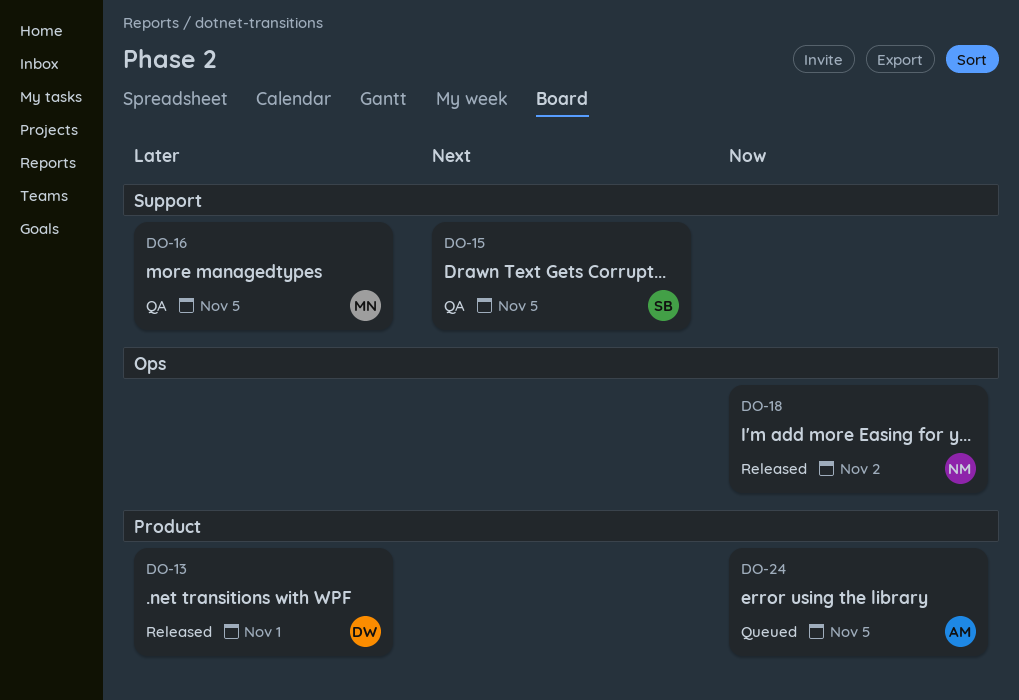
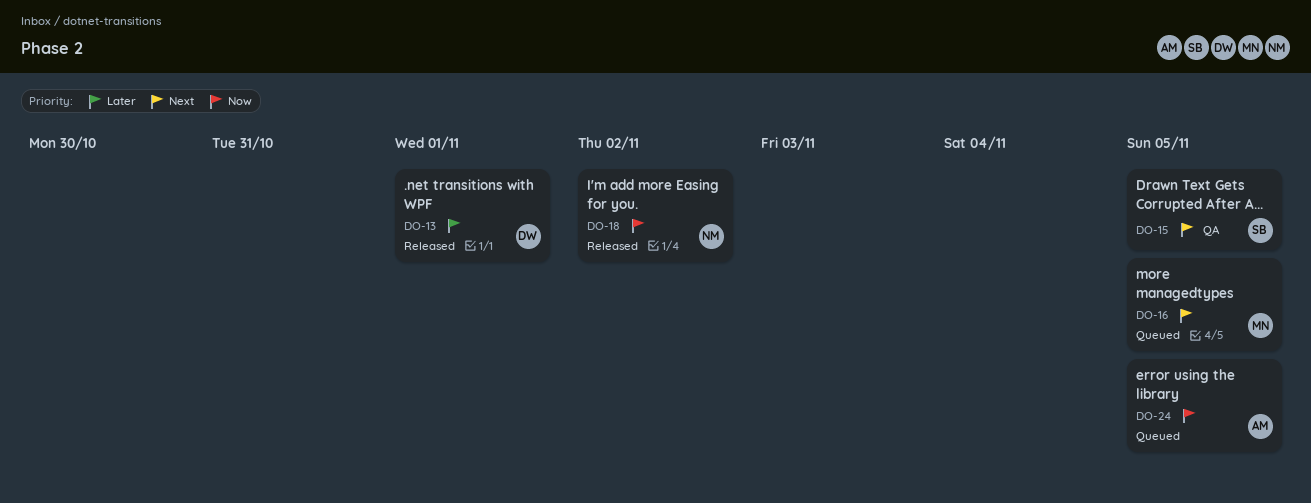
DO-16, status: QA -> Queued
DO-16, priority: Later -> Next

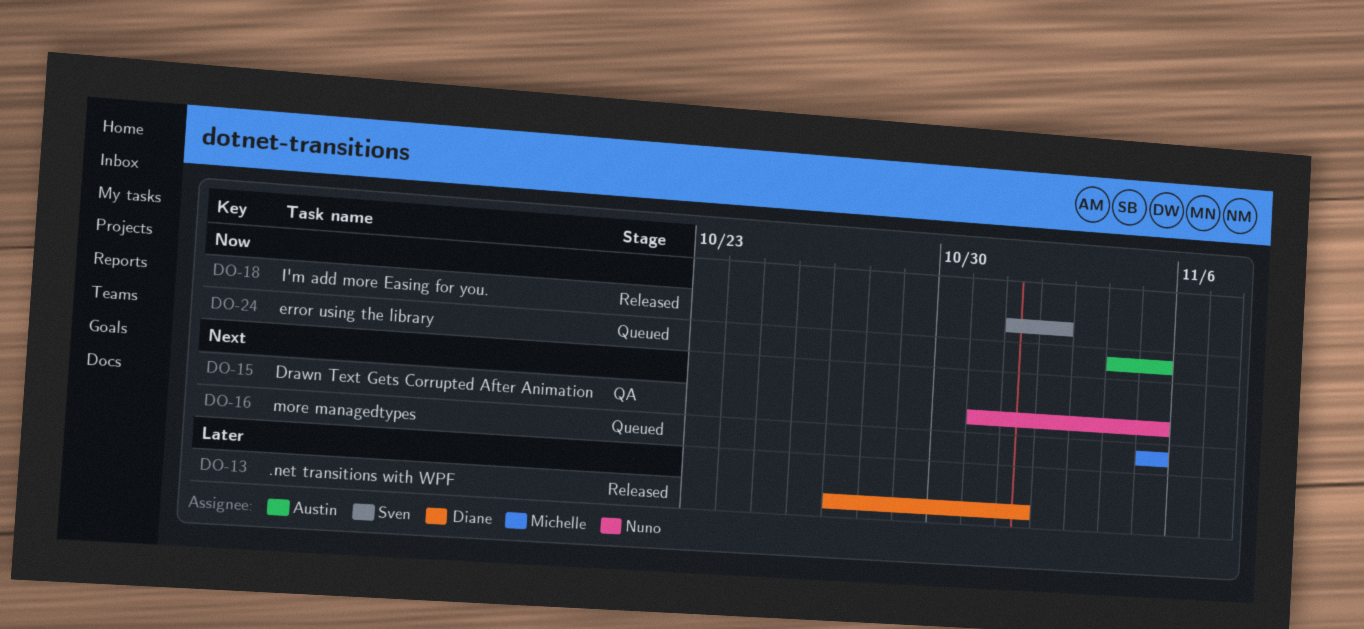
DO-15, owner: Sven -> Nuno
DO-18, owner: Nuno -> Sven

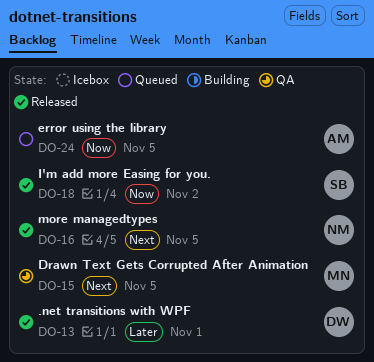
DO-15, owner: Nuno -> Michelle
DO-16, status: Queued -> Released
DO-16, owner: Michelle -> Nuno

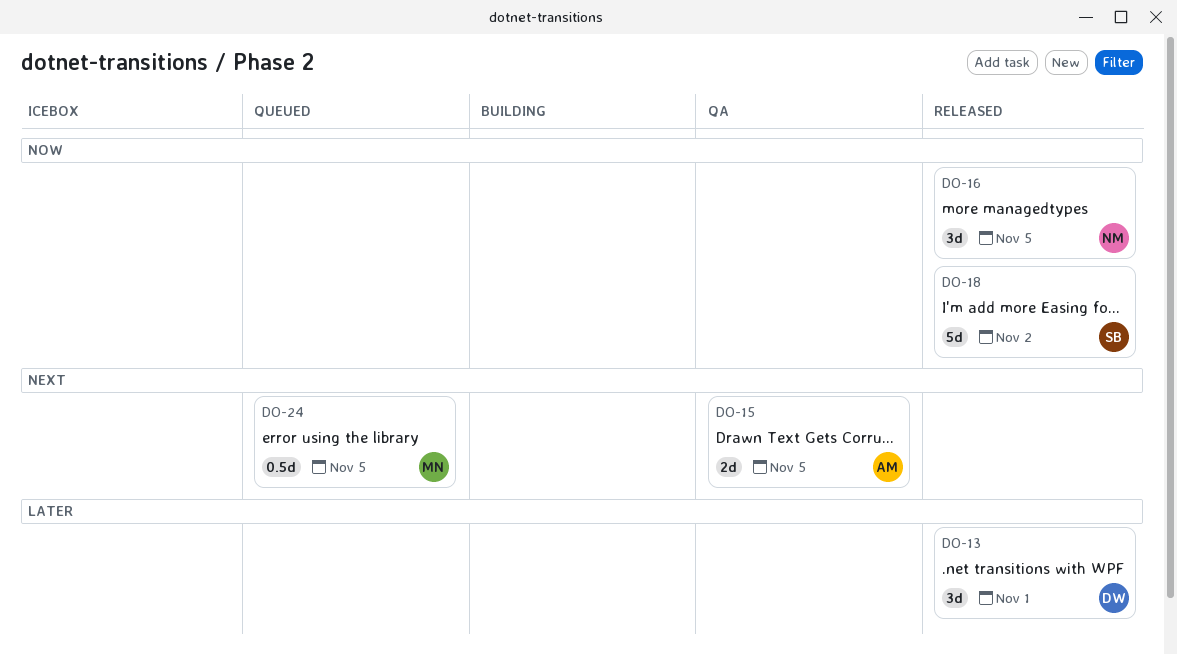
DO-15, owner: MN -> AM
DO-16, priority: Next -> Now
DO-24, owner: AM -> MN
DO-24, priority: Now -> Next

